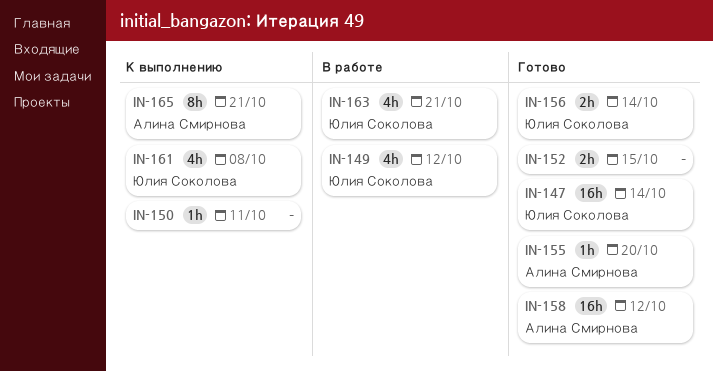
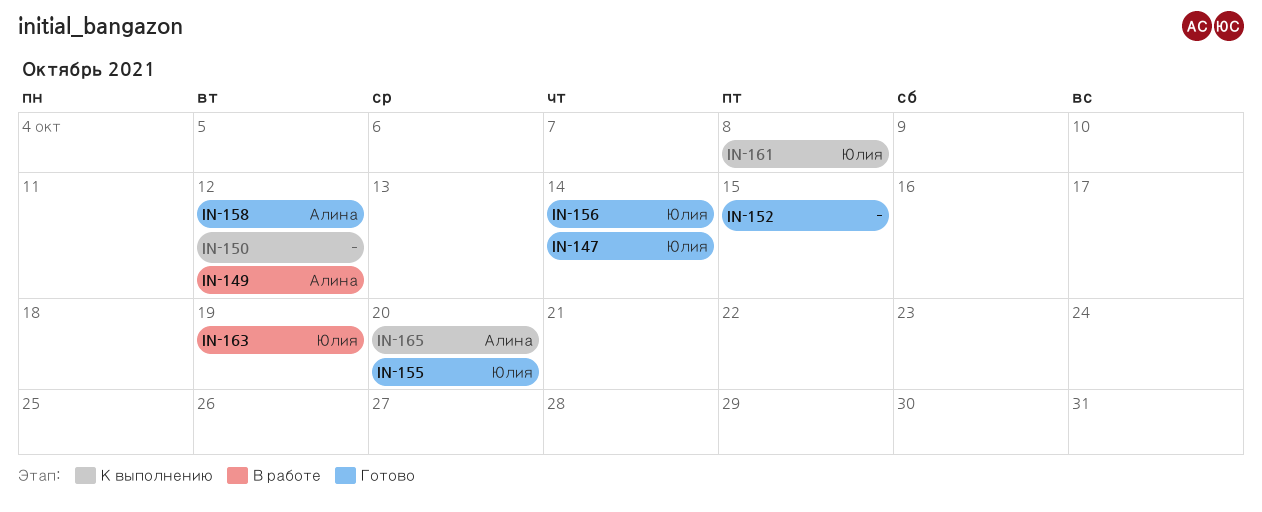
IN-149, owner: Юлия Соколова -> Алина Смирнова
IN-150, due: Oct 11 -> Oct 12
IN-155, owner: Алина Смирнова -> Юлия Соколова
IN-163, due: Oct 21 -> Oct 19
IN-165, due: Oct 21 -> Oct 20

